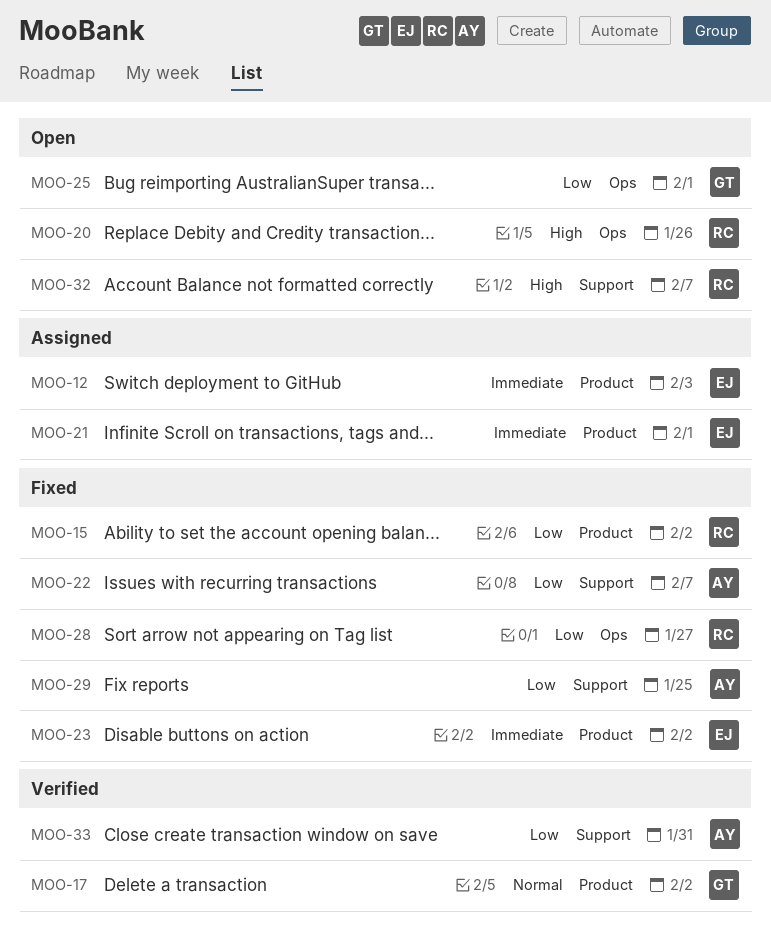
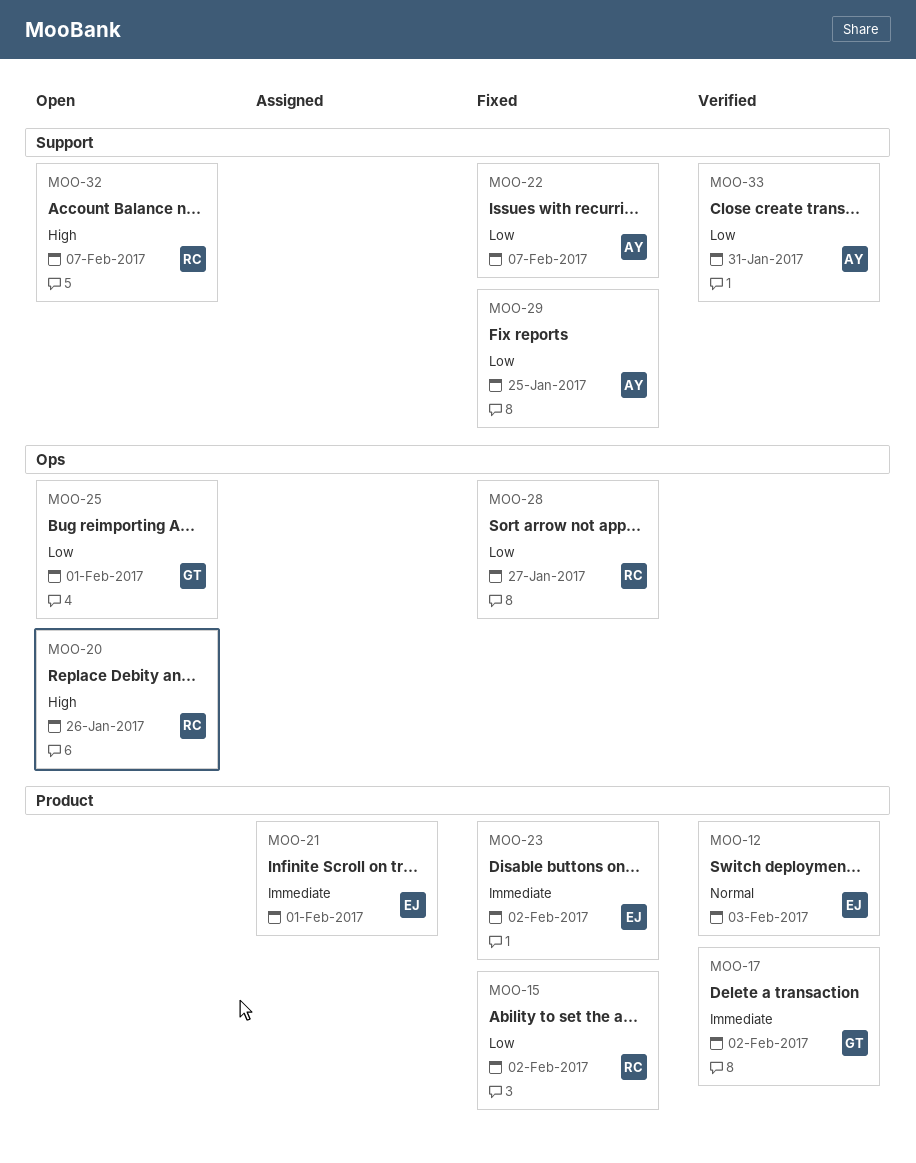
MOO-12, status: Assigned -> Verified
MOO-12, priority: Immediate -> Normal
MOO-17, priority: Normal -> Immediate

